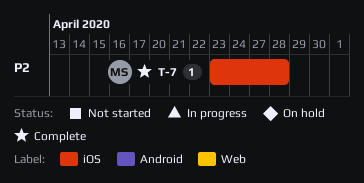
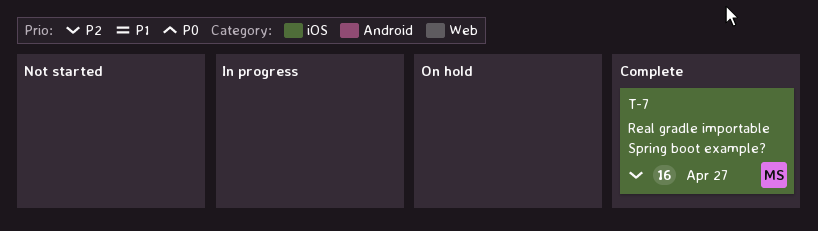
T-7, estimate: 1 -> 16
T-7, due: Apr 28 -> Apr 27

